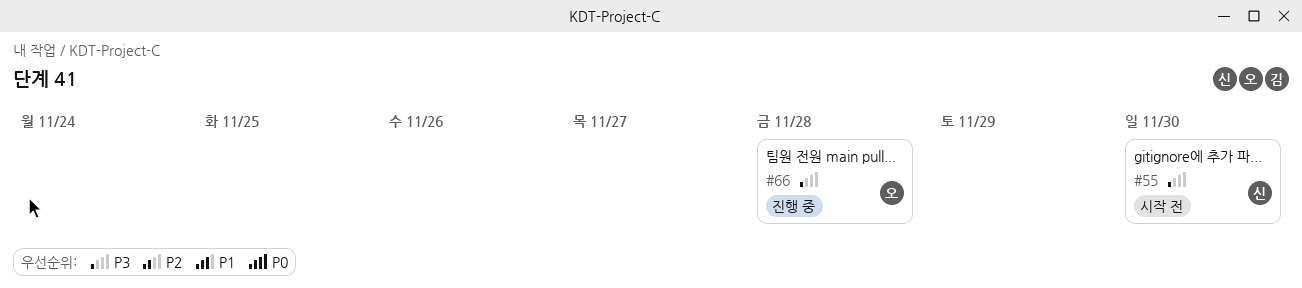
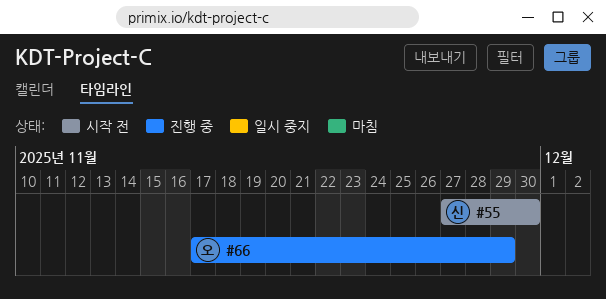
#66, due: Nov 28 -> Nov 29

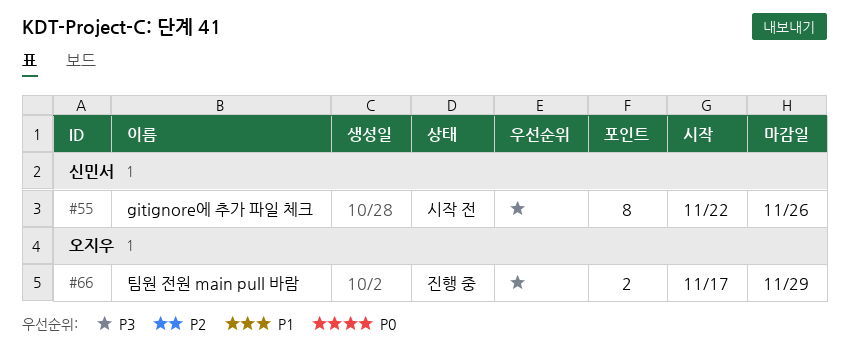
#55, start: Nov 27 -> Nov 22
#55, due: Nov 30 -> Nov 26

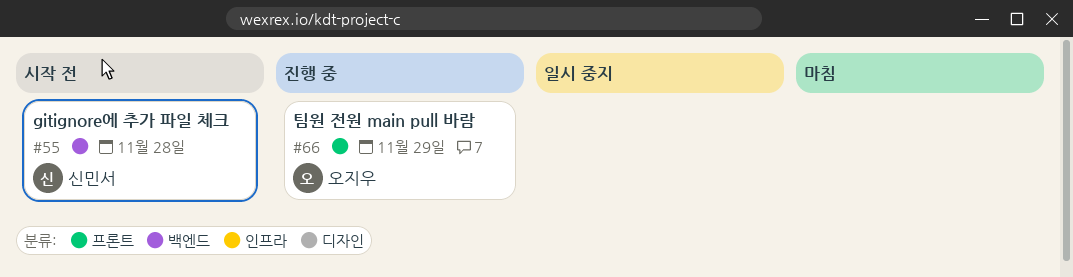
#55, due: Nov 26 -> Nov 28

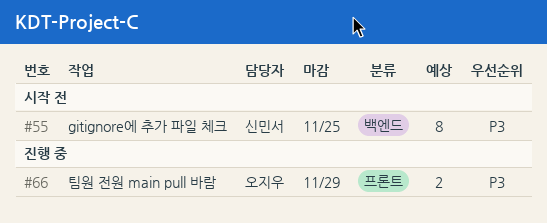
#55, due: Nov 28 -> Nov 25

